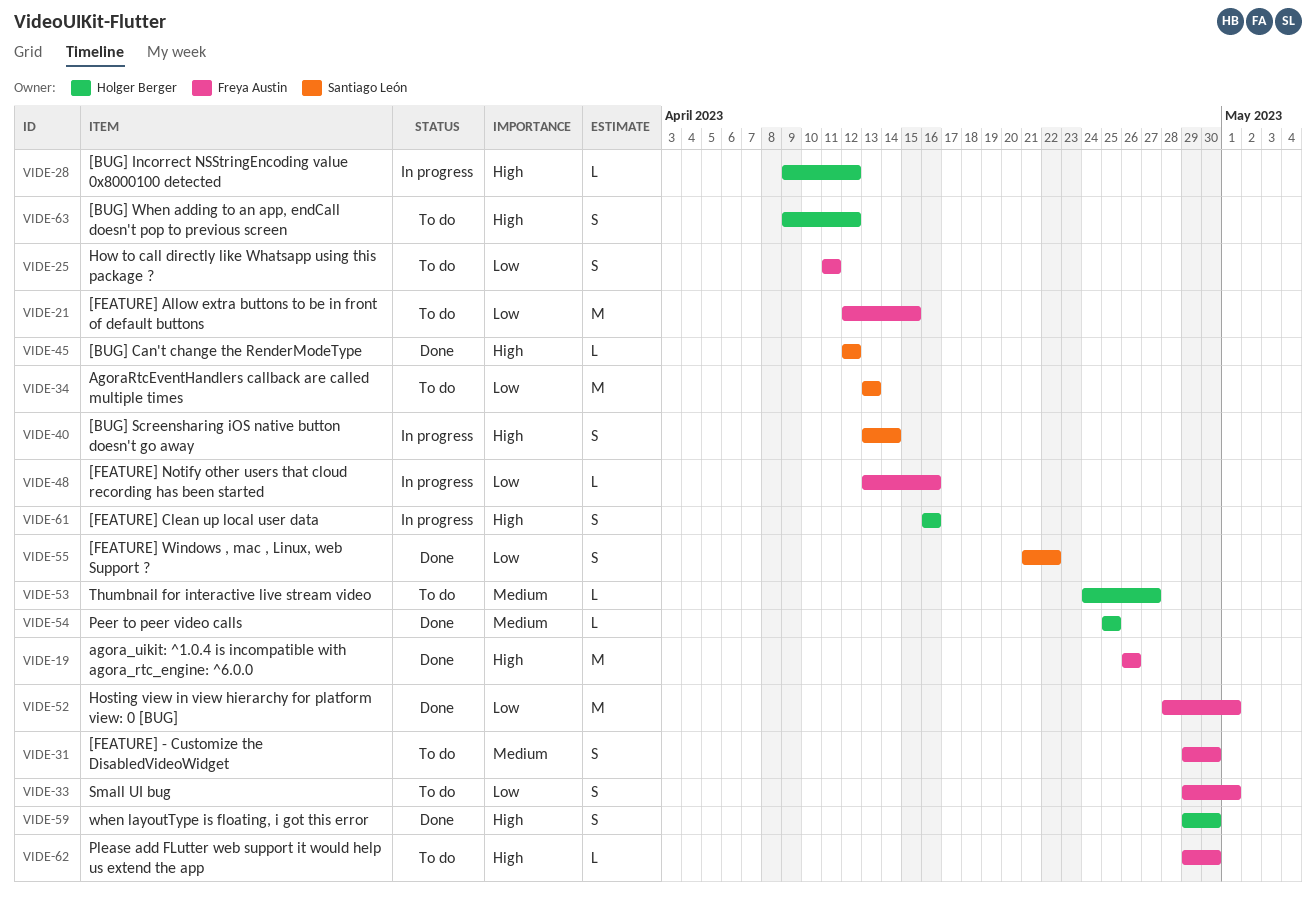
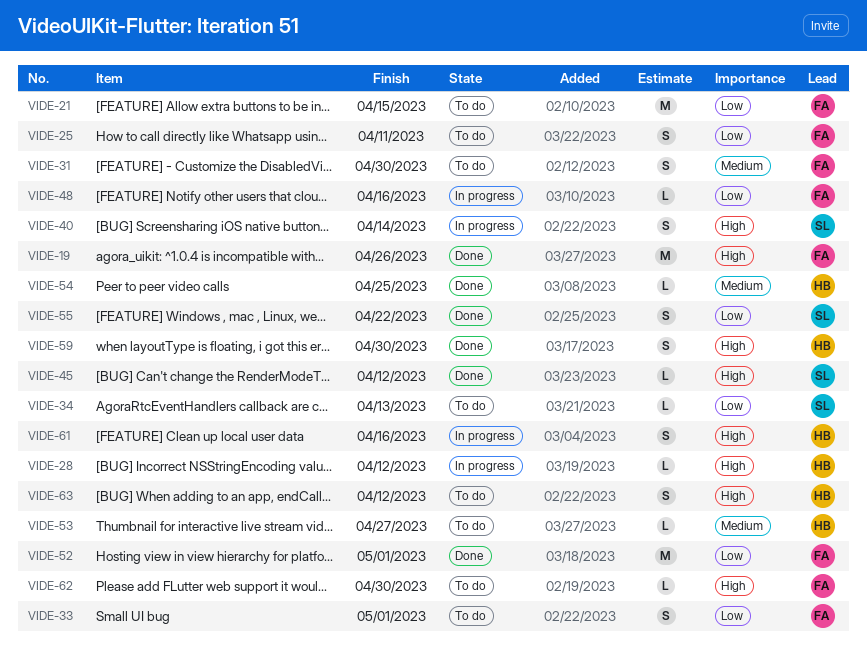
VIDE-34, estimate: M -> L

